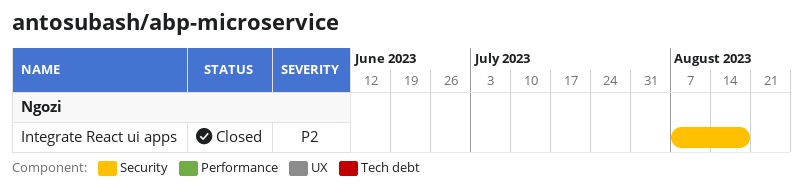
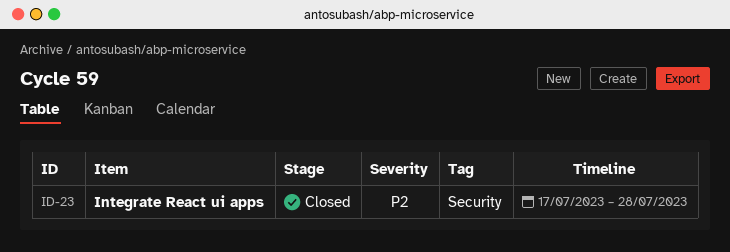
Integrate React ui apps, start: Aug 7 -> Jul 17
Integrate React ui apps, due: Aug 18 -> Jul 28

